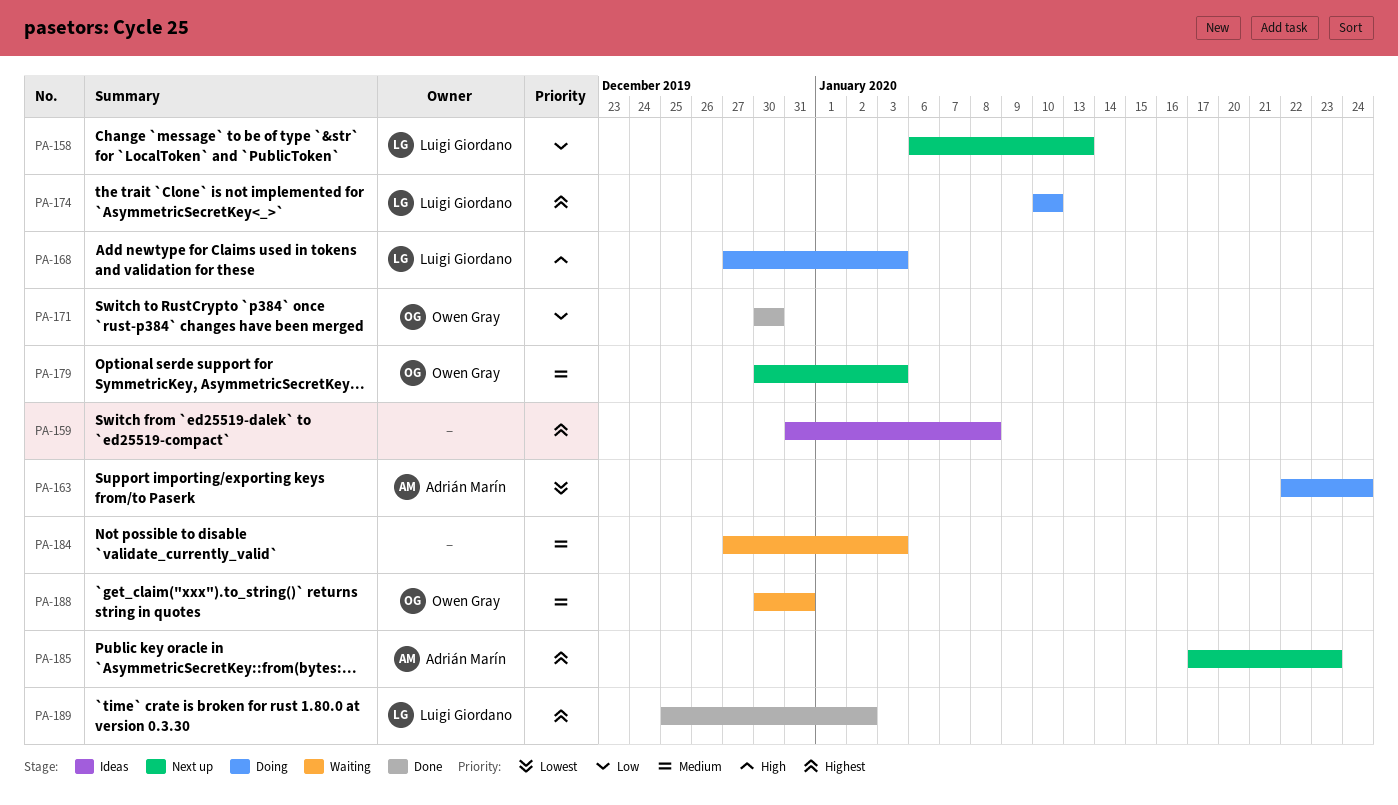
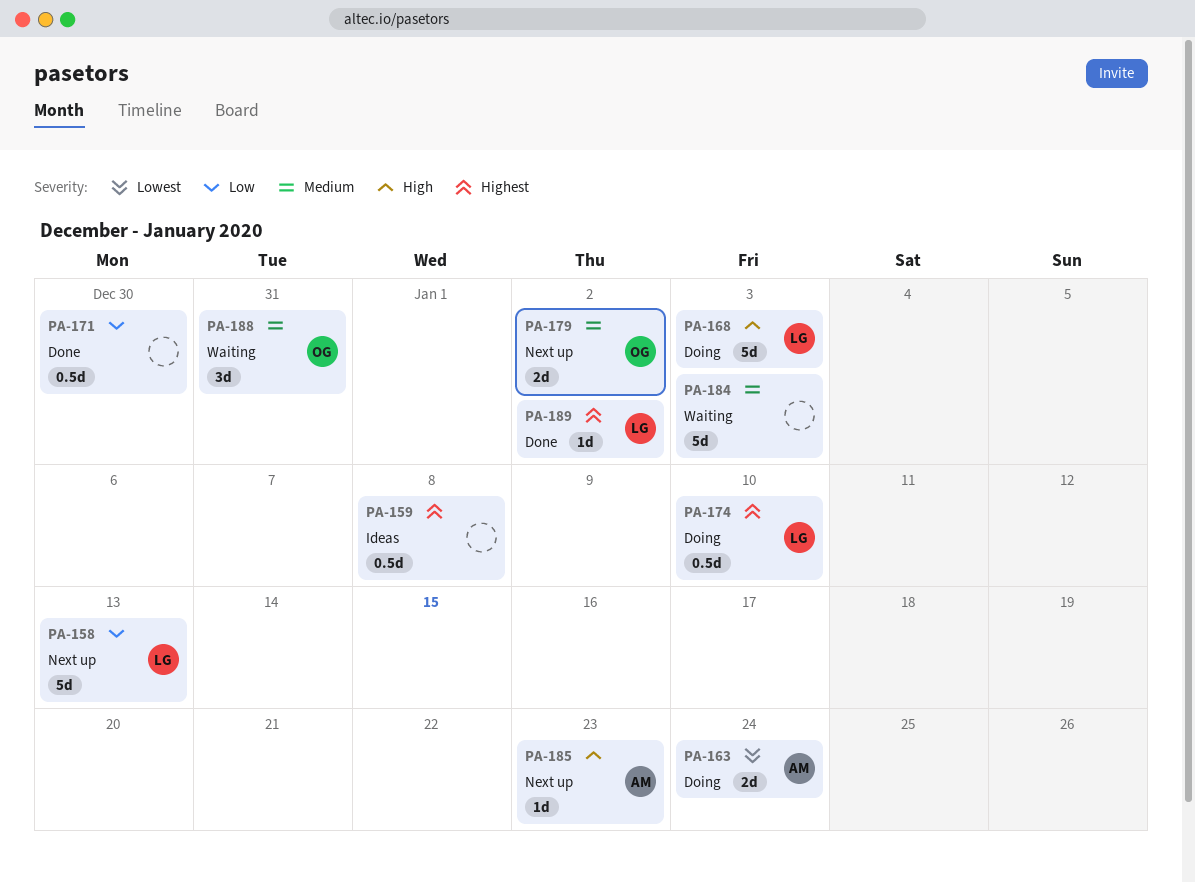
PA-171, owner: Owen Gray -> none
PA-179, due: Jan 3 -> Jan 2
PA-185, priority: Highest -> High

